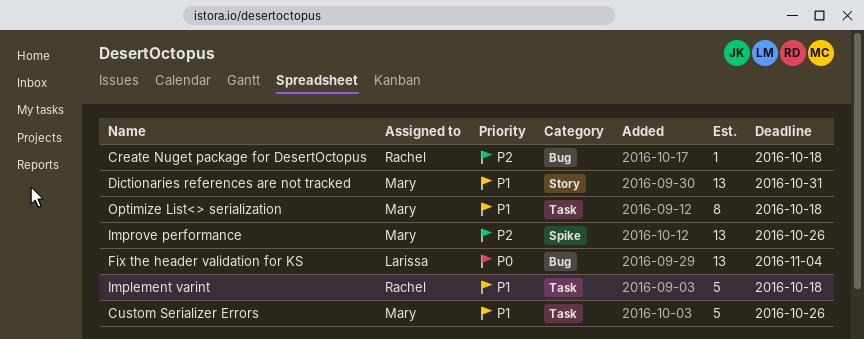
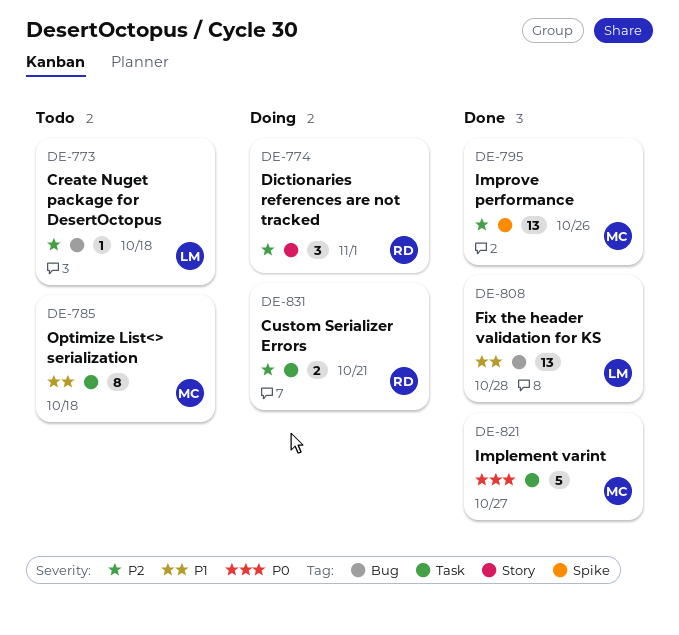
Create Nuget package for DesertOctopus, owner: Rachel -> Larissa
Custom Serializer Errors, owner: Mary -> Rachel
Custom Serializer Errors, priority: P1 -> P2
Custom Serializer Errors, estimate: 5 -> 2
Custom Serializer Errors, due: Oct 26 -> Oct 21
Dictionaries references are not tracked, owner: Mary -> Rachel
Dictionaries references are not tracked, priority: P1 -> P2
Dictionaries references are not tracked, estimate: 13 -> 3
Dictionaries references are not tracked, due: Oct 31 -> Nov 1
Fix the header validation for KS, priority: P0 -> P1
Fix the header validation for KS, due: Nov 4 -> Oct 28
Implement varint, owner: Rachel -> Mary
Implement varint, priority: P1 -> P0
Implement varint, due: Oct 18 -> Oct 27

